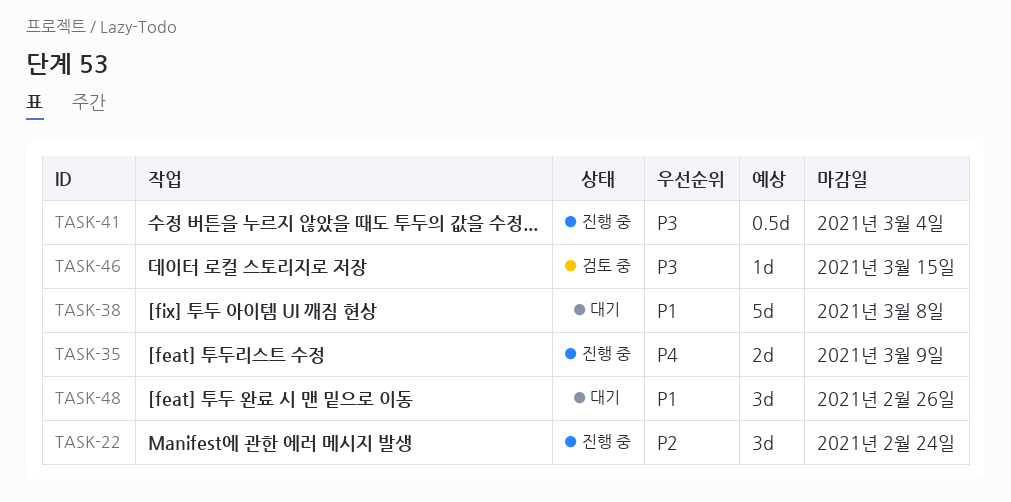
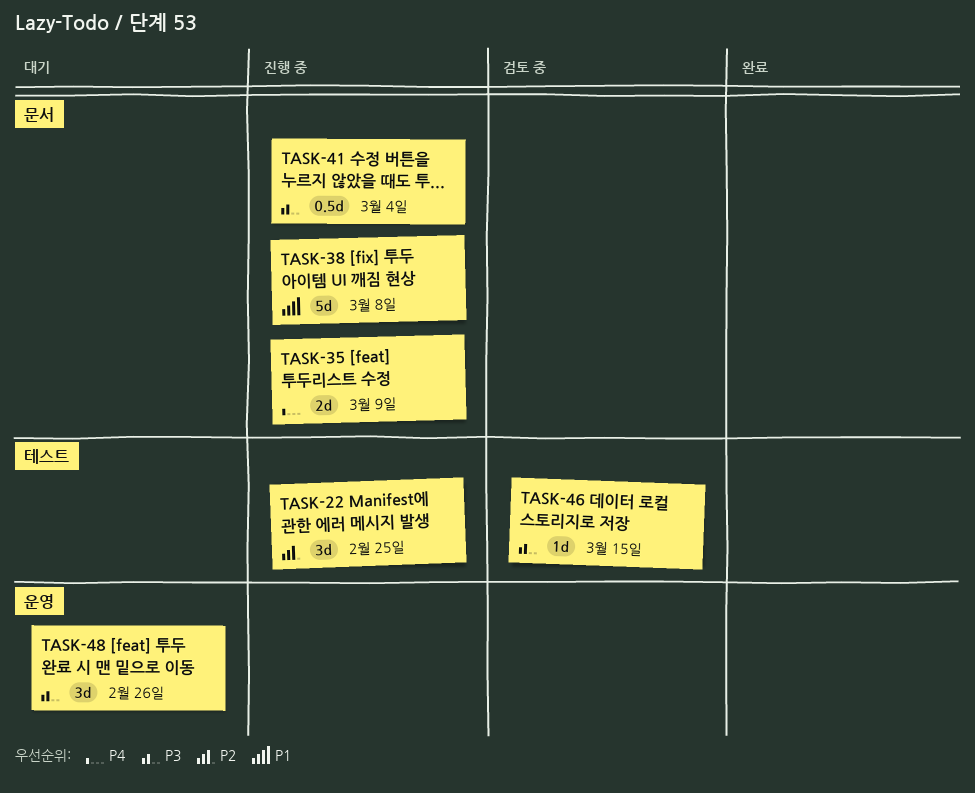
TASK-22, due: Feb 24 -> Feb 25
TASK-38, status: 대기 -> 진행 중
TASK-48, priority: P1 -> P3

